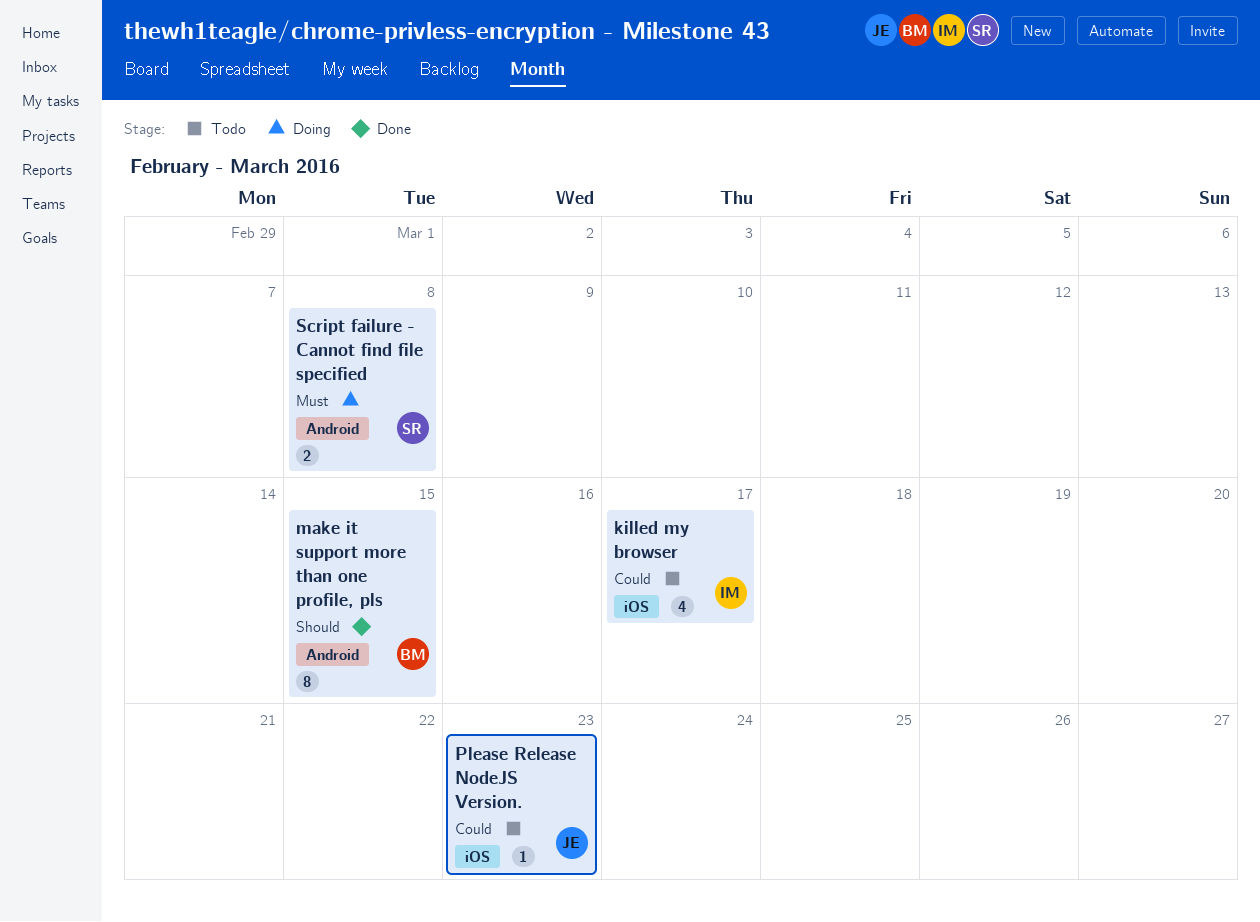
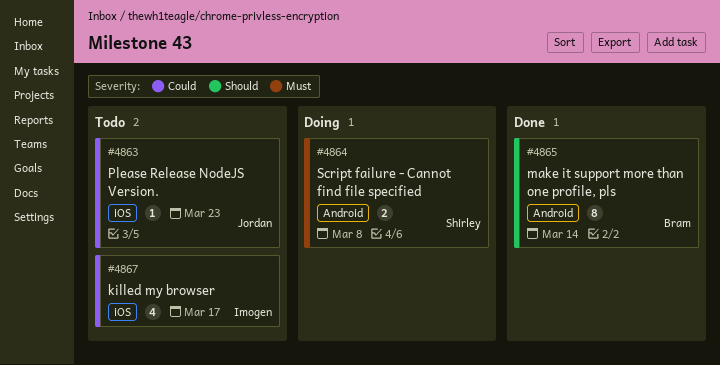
make it support more than one profile, pls, due: Mar 15 -> Mar 14

